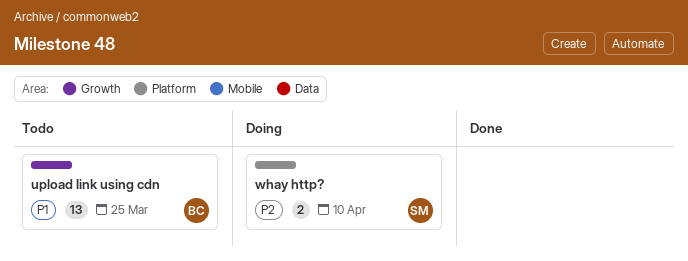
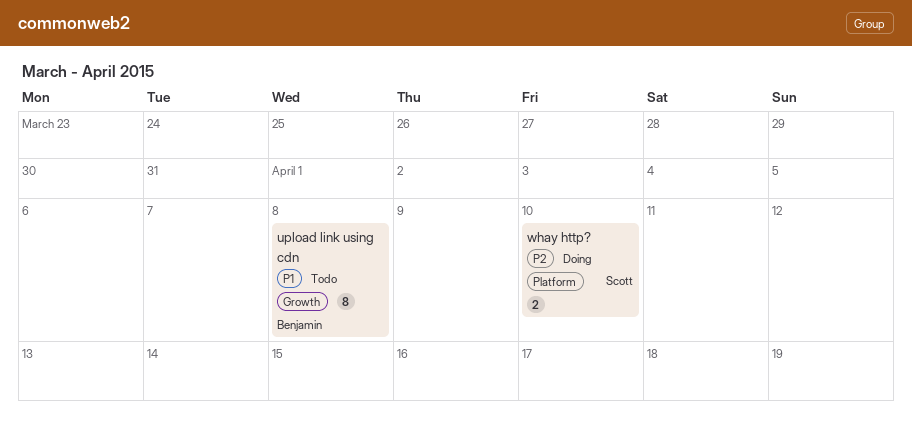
upload link using cdn, estimate: 13 -> 8
upload link using cdn, due: Mar 25 -> Apr 8

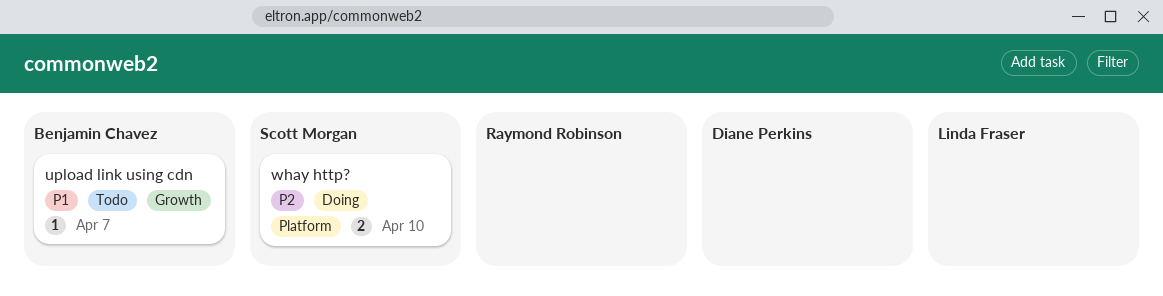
upload link using cdn, estimate: 8 -> 1
upload link using cdn, due: Apr 8 -> Apr 7

